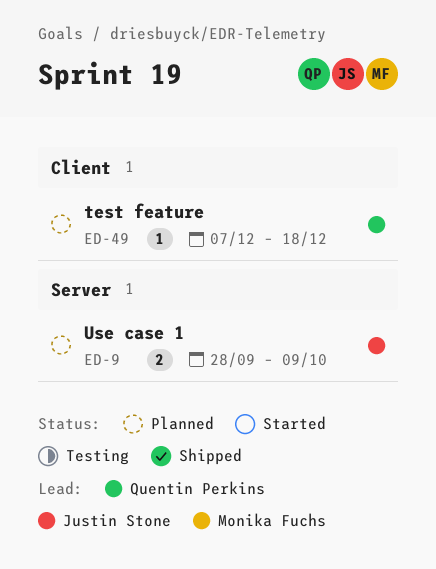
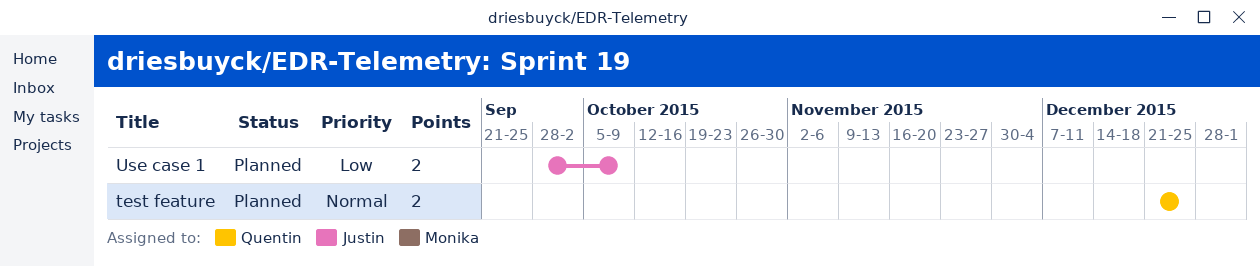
test feature, estimate: 1 -> 2
test feature, start: Dec 7 -> Dec 21
test feature, due: Dec 18 -> Dec 25

